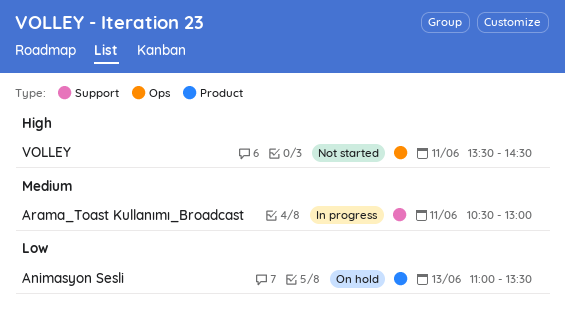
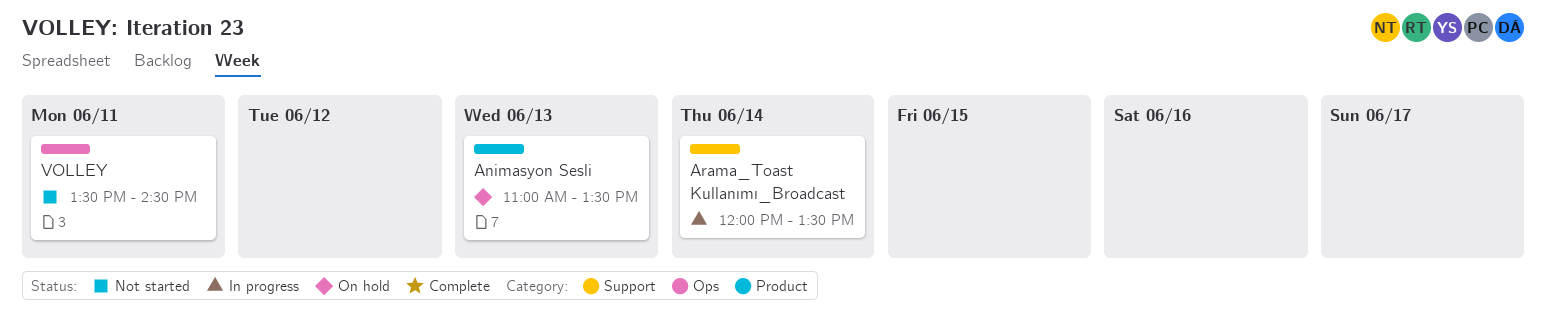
Arama_Toast Kullanımı_Broadcast, day: Jun 11 -> Jun 14
Arama_Toast Kullanımı_Broadcast, begins: 10:30 -> 12:00
Arama_Toast Kullanımı_Broadcast, ends: 13:00 -> 13:30

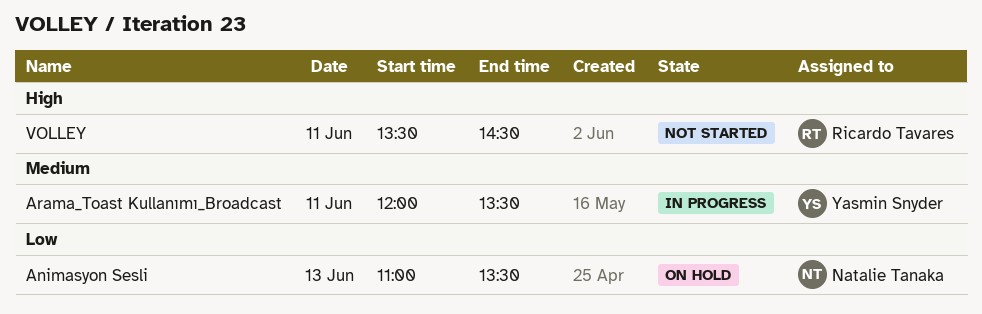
Arama_Toast Kullanımı_Broadcast, day: Jun 14 -> Jun 11

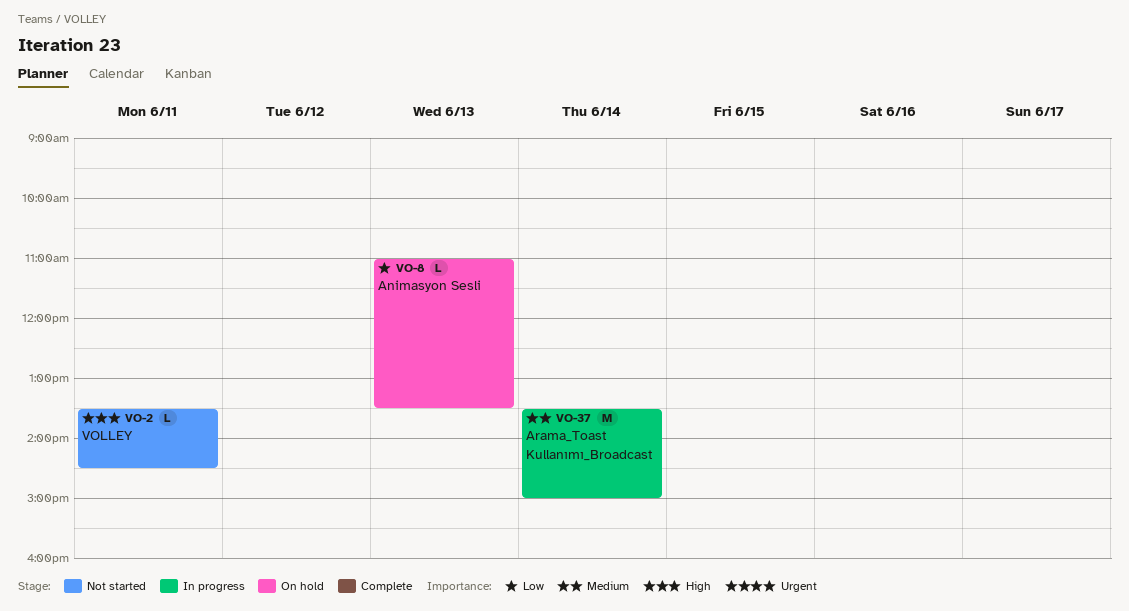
Arama_Toast Kullanımı_Broadcast, day: Jun 11 -> Jun 14
Arama_Toast Kullanımı_Broadcast, begins: 12:00 -> 13:30
Arama_Toast Kullanımı_Broadcast, ends: 13:30 -> 15:00

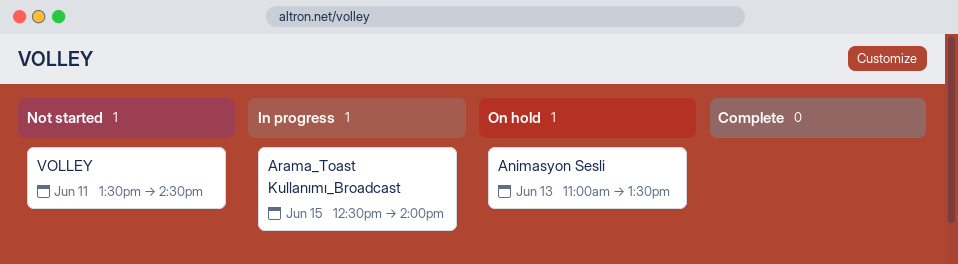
Arama_Toast Kullanımı_Broadcast, day: Jun 14 -> Jun 15
Arama_Toast Kullanımı_Broadcast, begins: 13:30 -> 12:30
Arama_Toast Kullanımı_Broadcast, ends: 15:00 -> 14:00

